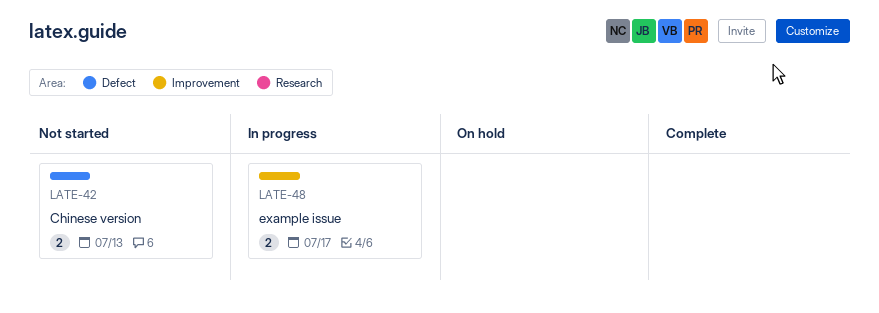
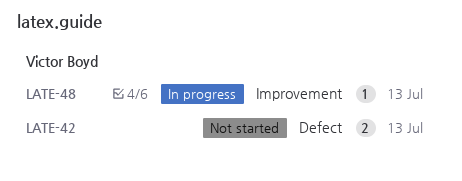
LATE-48, estimate: 2 -> 1
LATE-48, due: Jul 17 -> Jul 13

